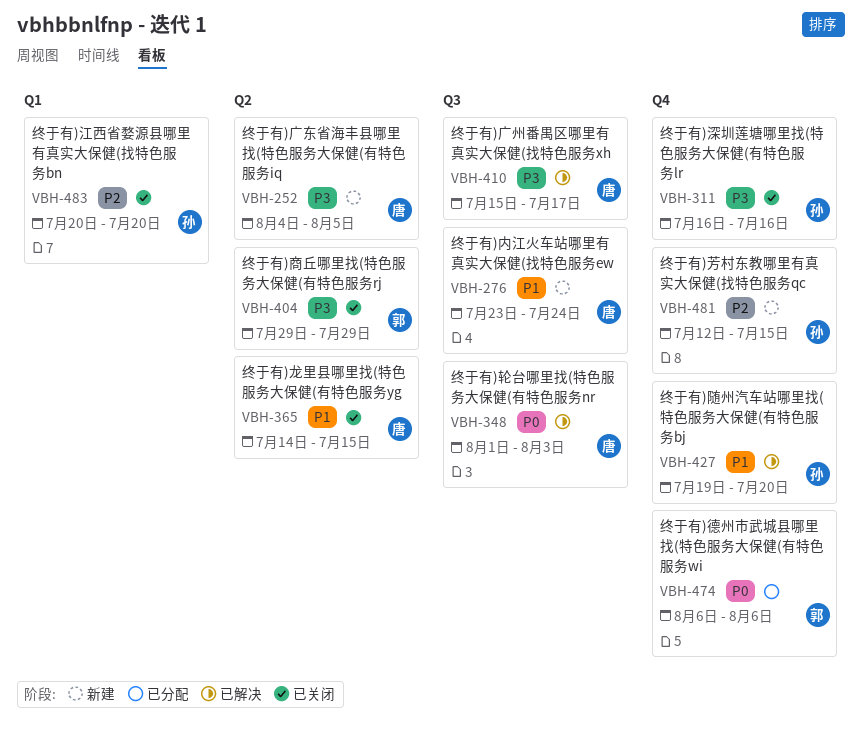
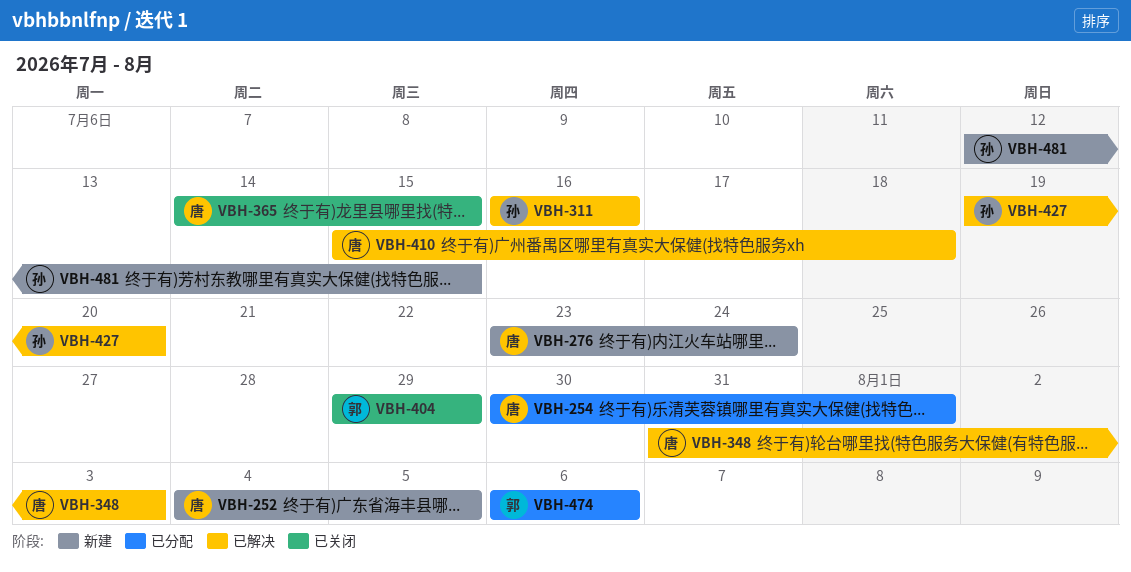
VBH-254: none -> present
VBH-311, status: 已关闭 -> 已解决
VBH-348, start: Aug 1 -> Jul 31
VBH-410, due: Jul 17 -> Jul 18
VBH-483: present -> none

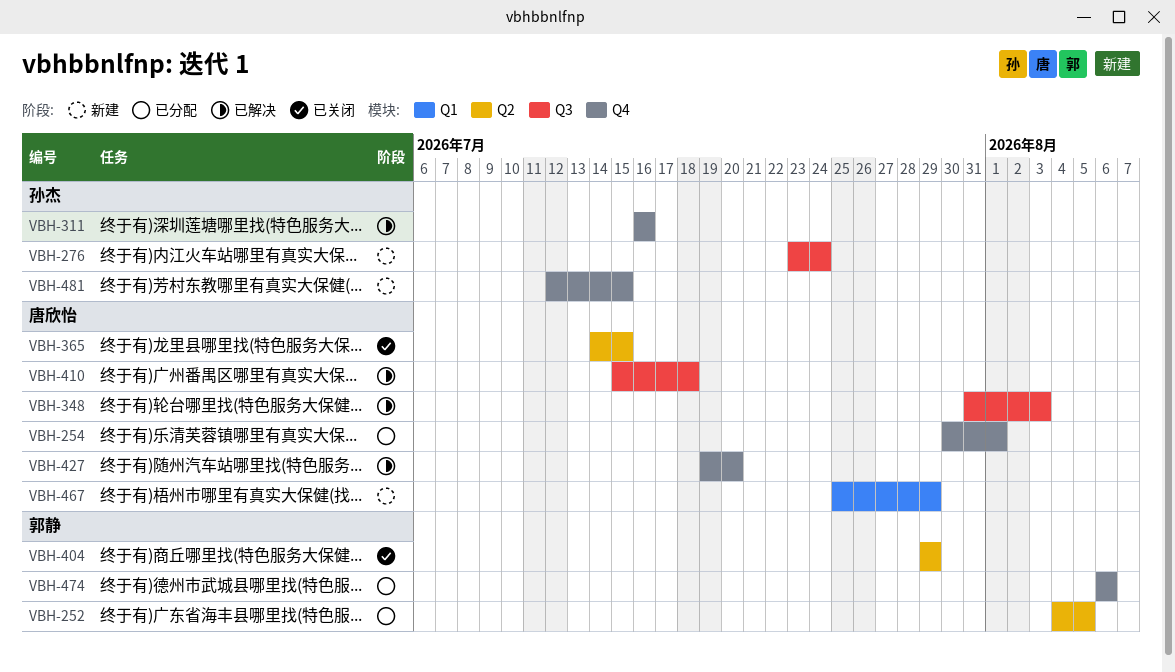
VBH-252, status: 新建 -> 已分配
VBH-252, owner: 唐欣怡 -> 郭静
VBH-276, owner: 唐欣怡 -> 孙杰
VBH-427, owner: 孙杰 -> 唐欣怡
VBH-467: none -> present

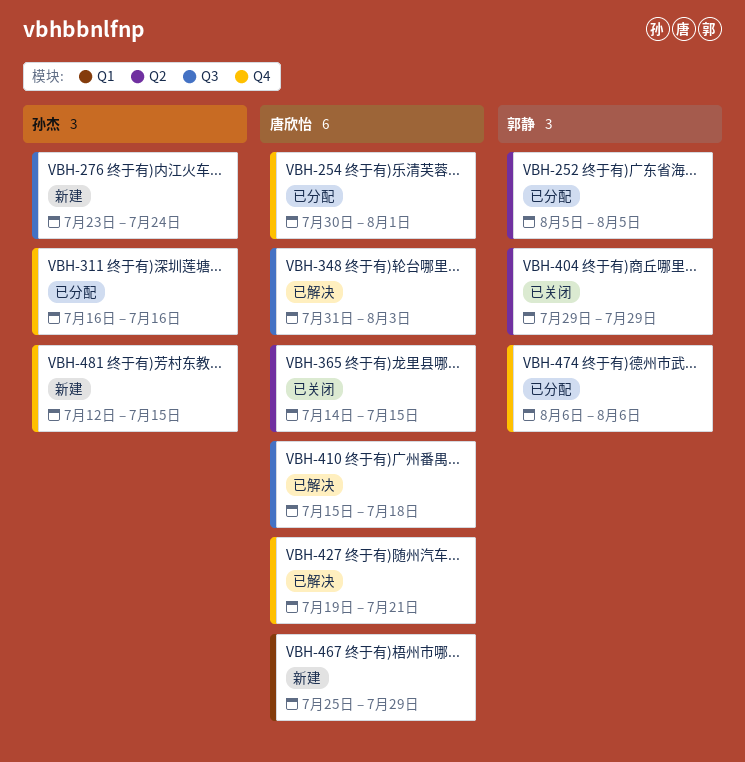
VBH-252, start: Aug 4 -> Aug 5
VBH-311, status: 已解决 -> 已分配
VBH-427, due: Jul 20 -> Jul 21

